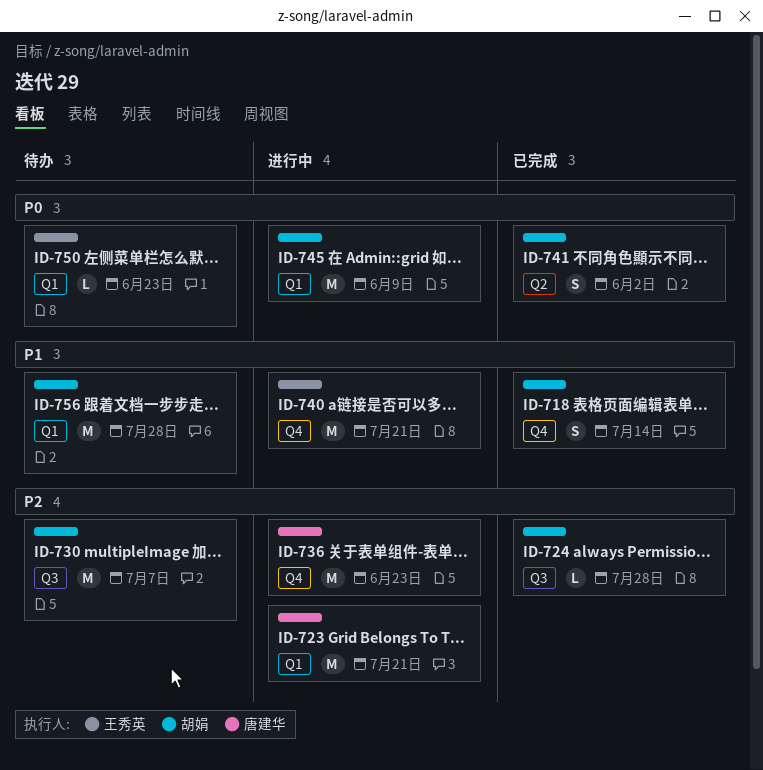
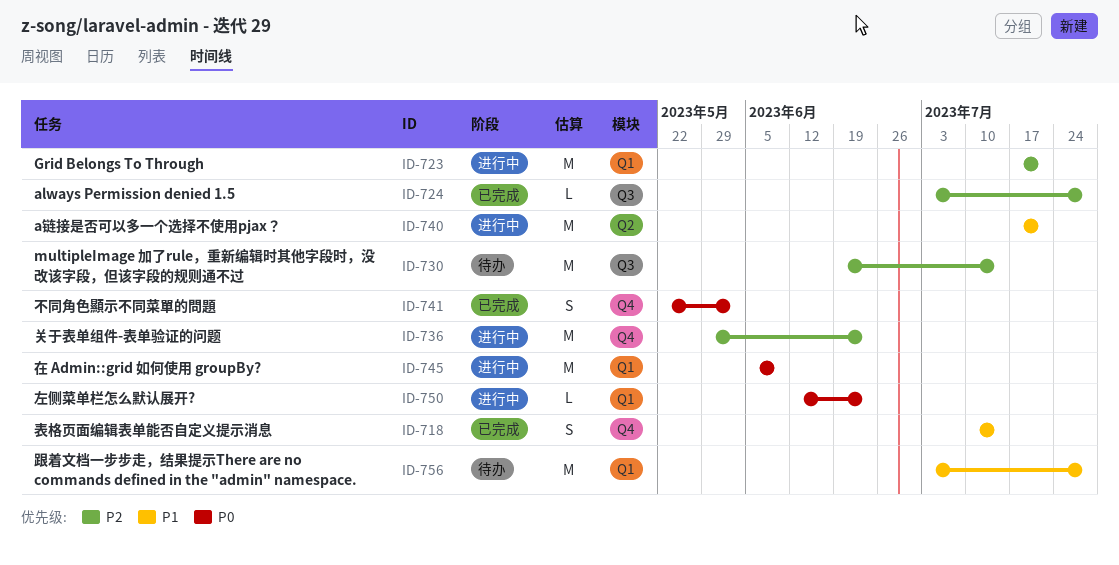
ID-730, due: Jul 7 -> Jul 14
ID-740, label: Q4 -> Q2
ID-741, label: Q2 -> Q4
ID-750, status: 待办 -> 进行中

